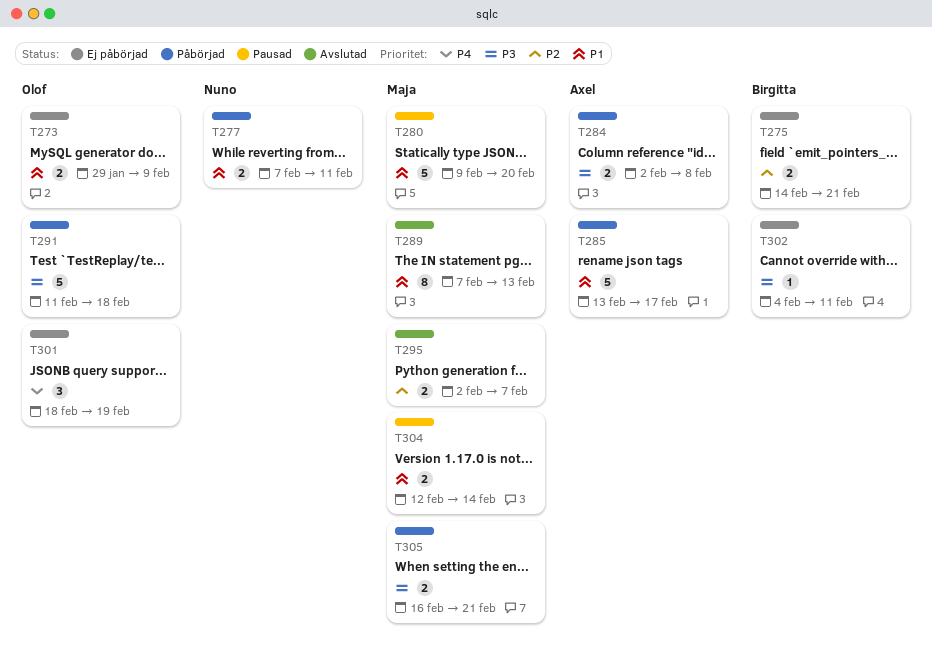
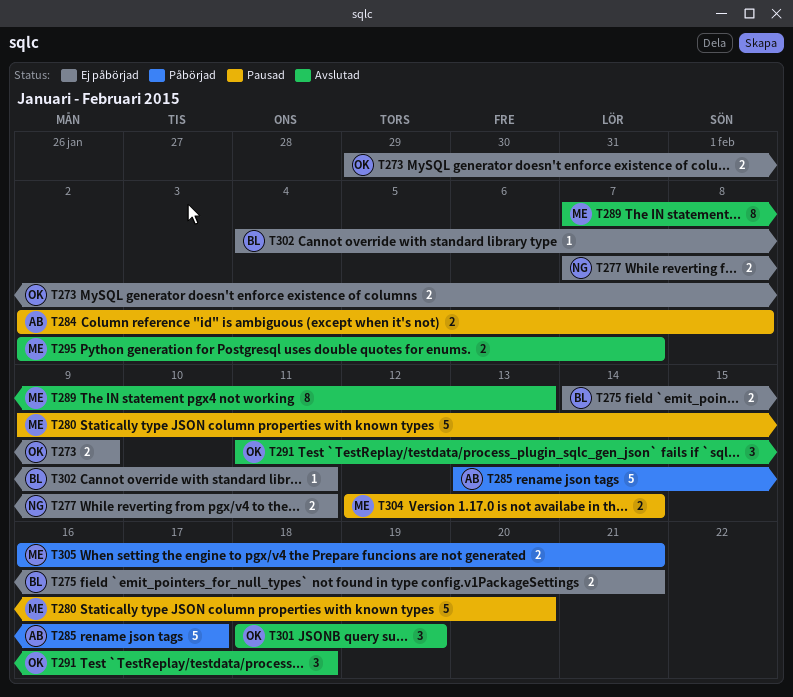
T277, status: Påbörjad -> Ej påbörjad
T284, status: Påbörjad -> Pausad
T291, status: Påbörjad -> Avslutad
T291, estimate: 5 -> 3
T301, status: Ej påbörjad -> Avslutad

